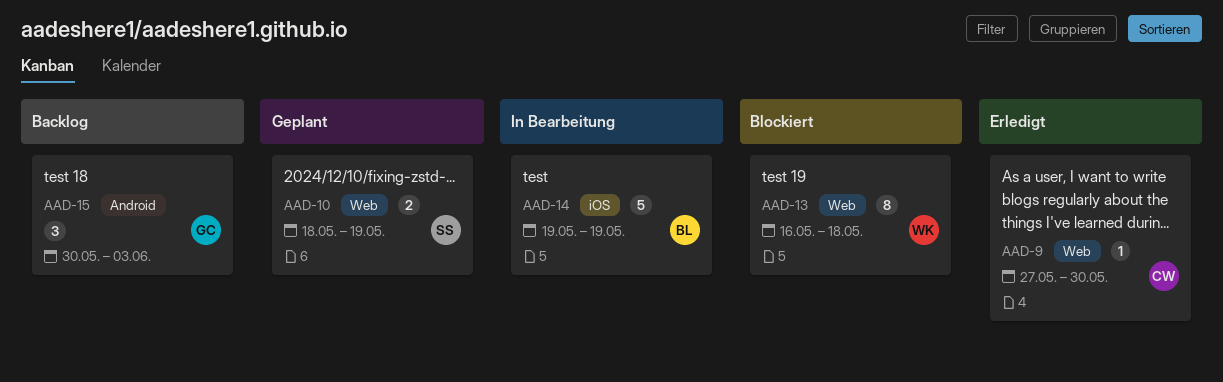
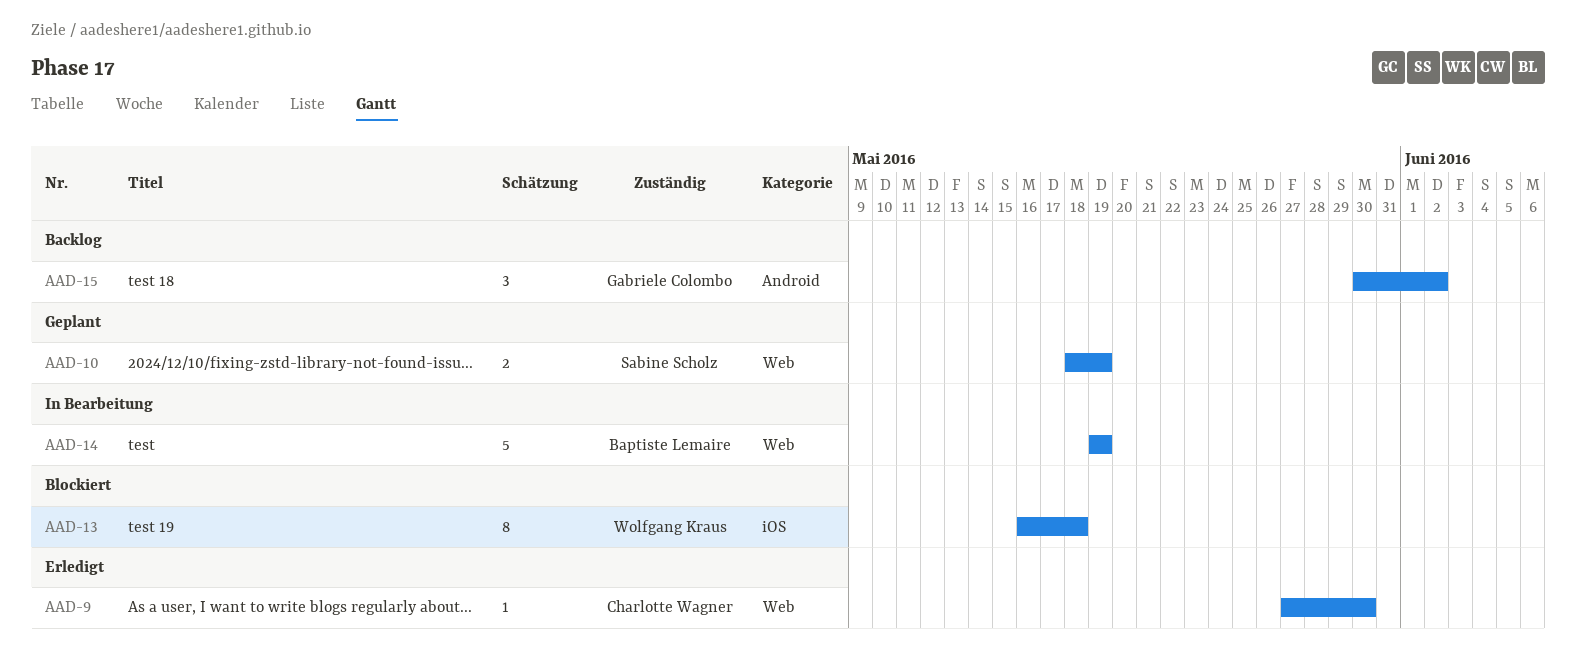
AAD-13, label: Web -> iOS
AAD-14, label: iOS -> Web
AAD-15, due: Jun 3 -> Jun 2

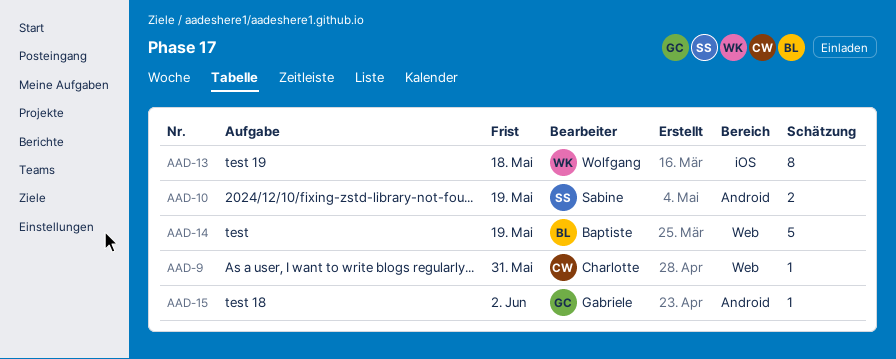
AAD-9, due: May 30 -> May 31
AAD-10, label: Web -> Android
AAD-15, estimate: 3 -> 1

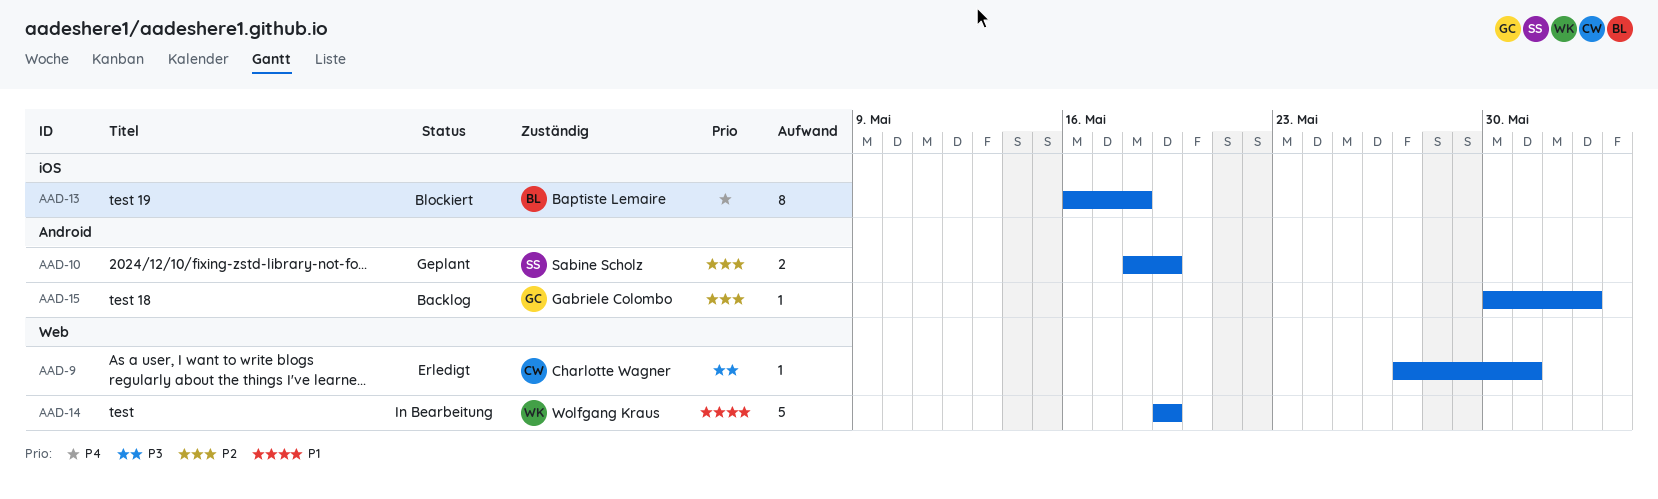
AAD-13, owner: Wolfgang Kraus -> Baptiste Lemaire
AAD-14, owner: Baptiste Lemaire -> Wolfgang Kraus

